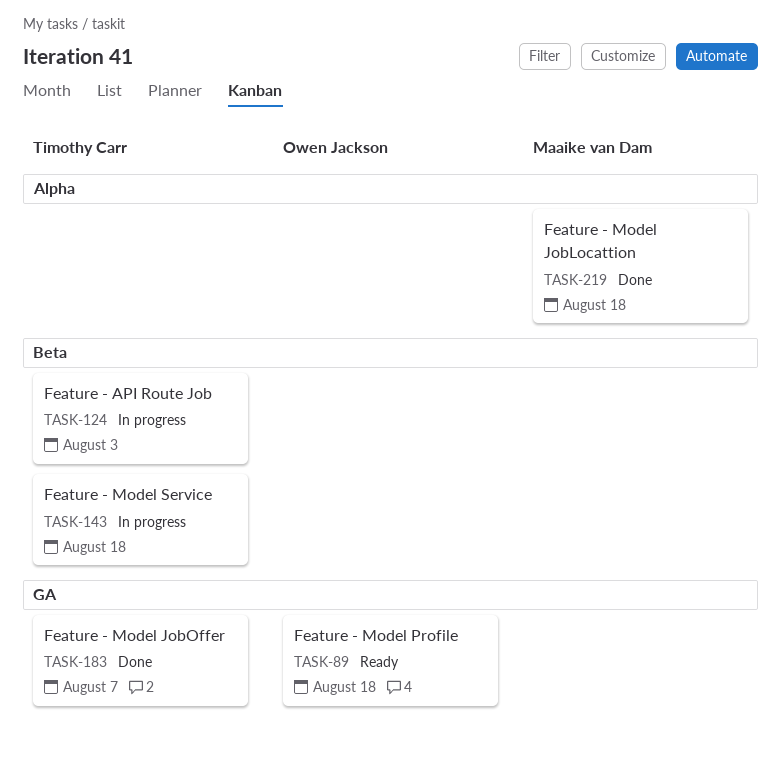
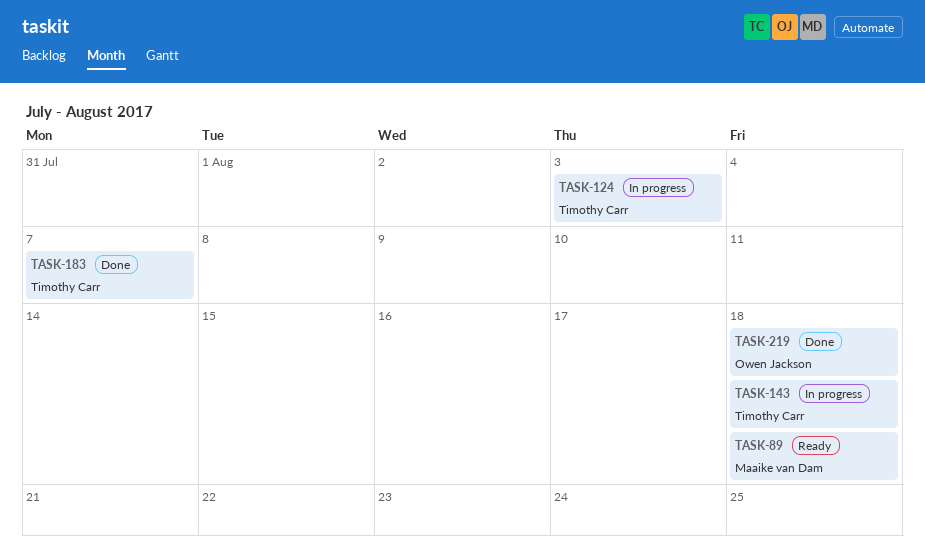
TASK-89, owner: Owen Jackson -> Maaike van Dam
TASK-219, owner: Maaike van Dam -> Owen Jackson

